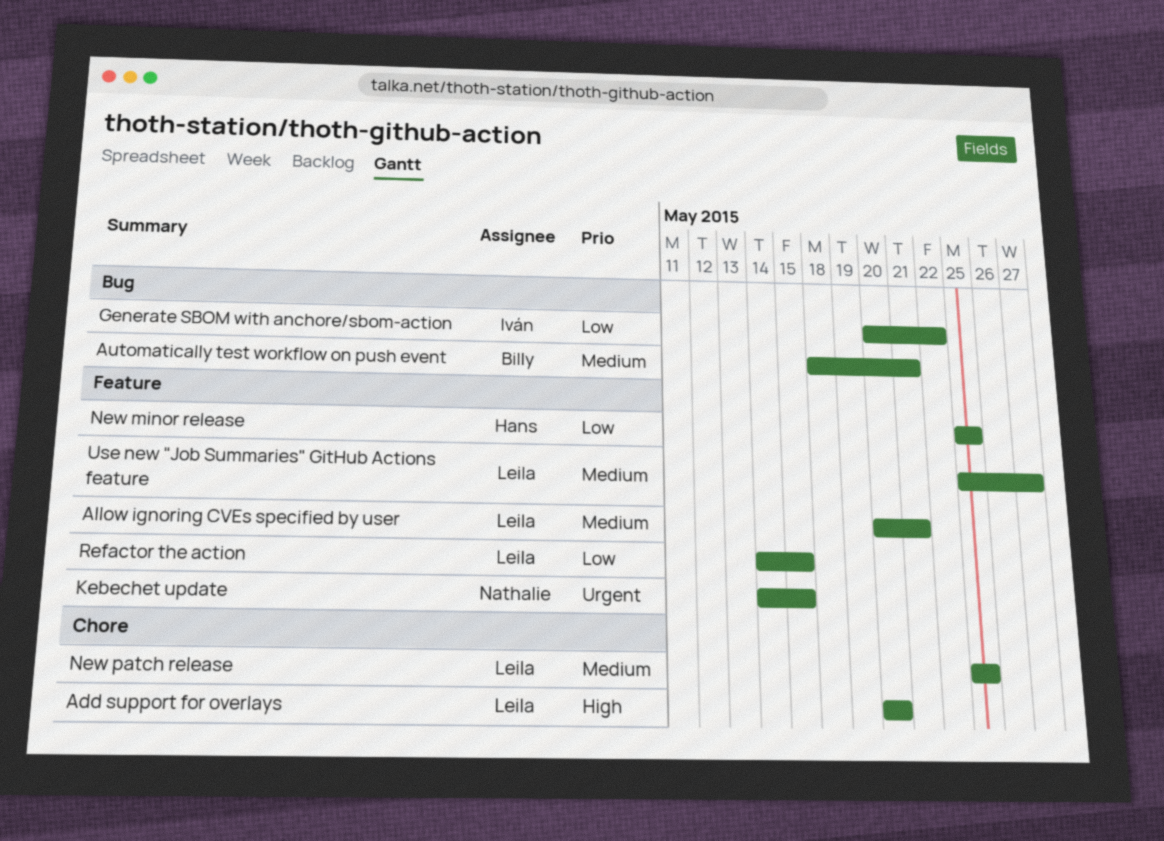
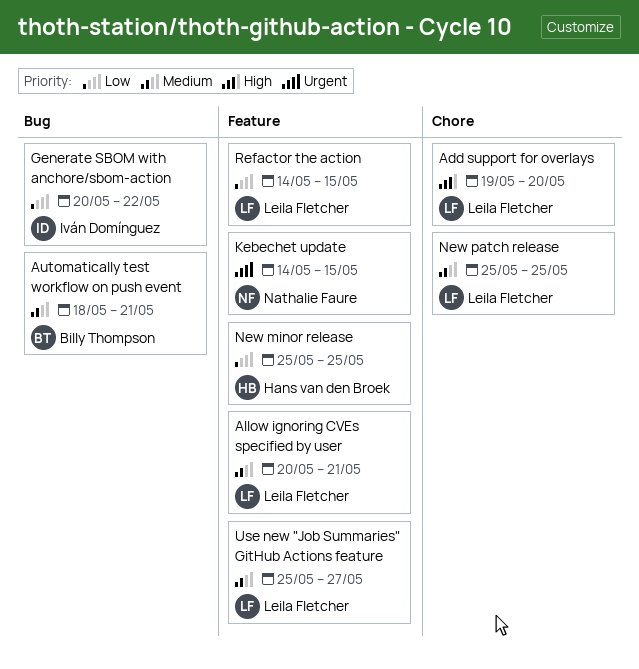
Add support for overlays, start: May 20 -> May 19

